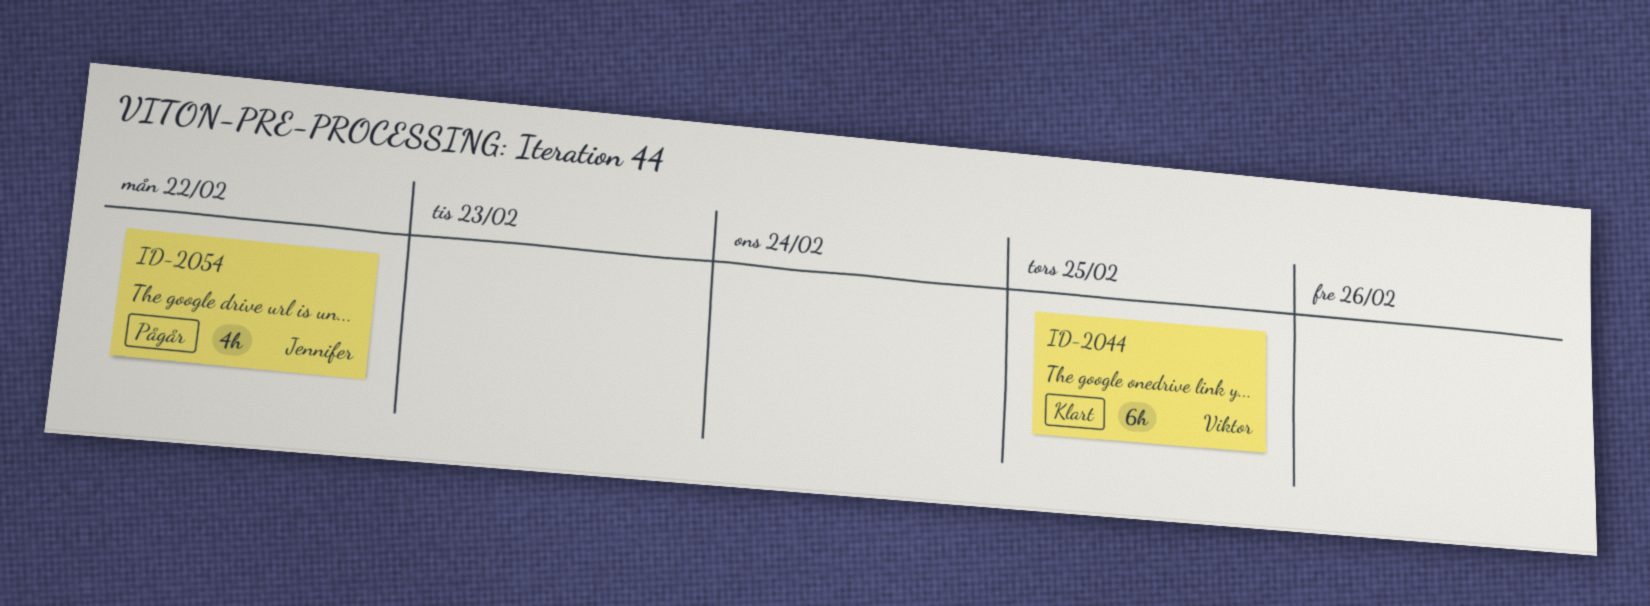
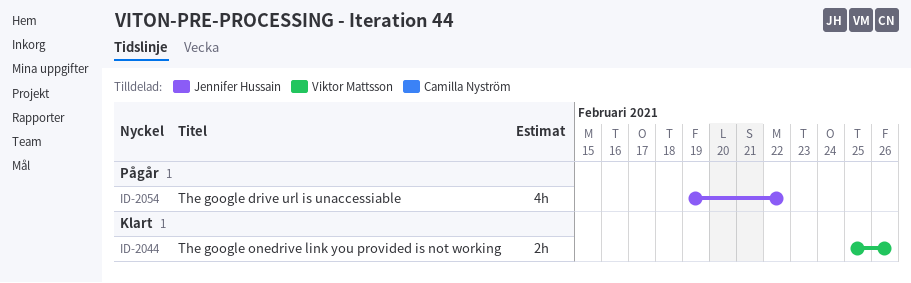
ID-2044, estimate: 6h -> 2h
ID-2044, due: Feb 25 -> Feb 26

